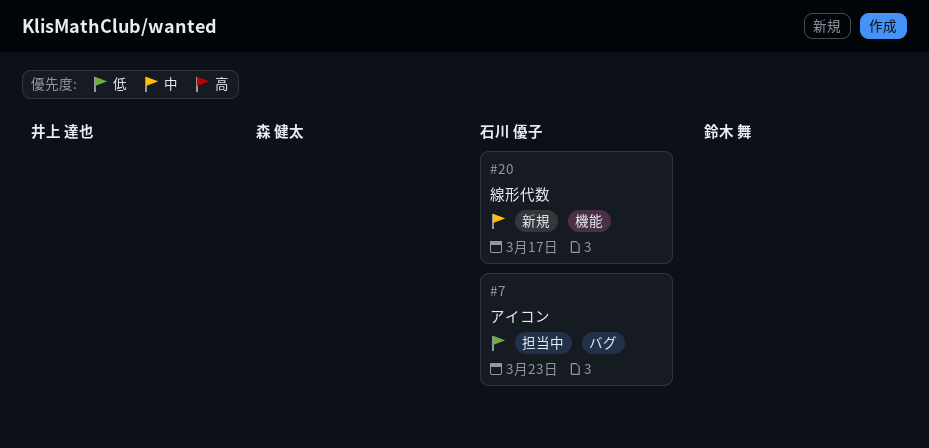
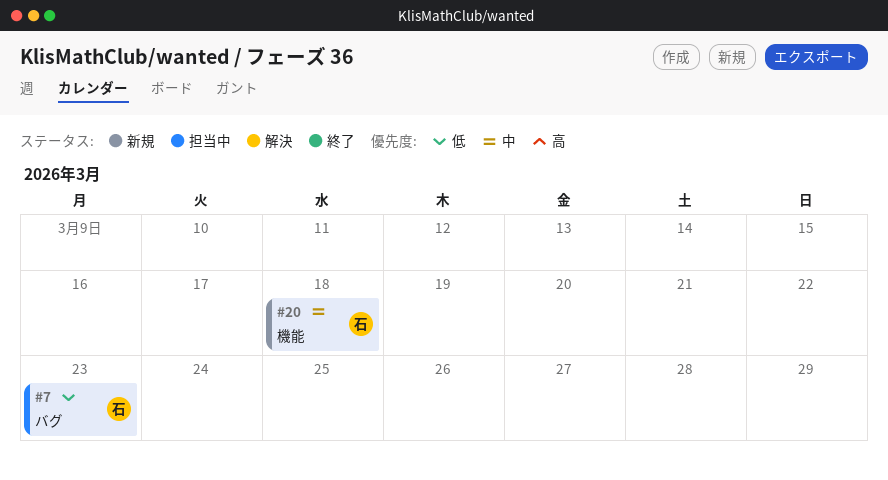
#20, due: Mar 17 -> Mar 18

